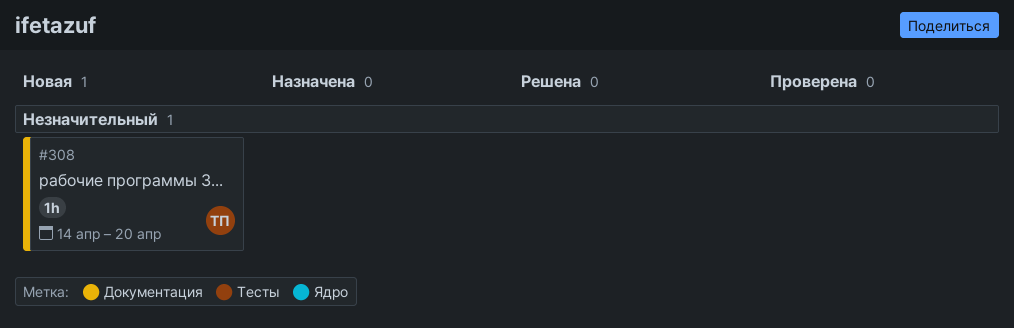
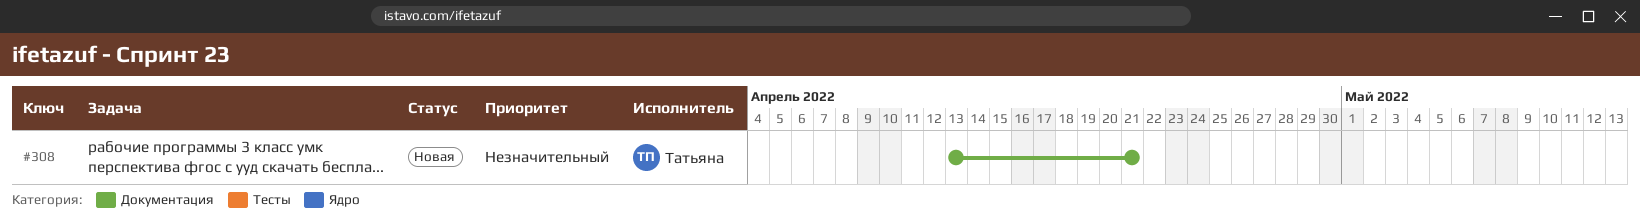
#308, start: Apr 14 -> Apr 13
#308, due: Apr 20 -> Apr 21

